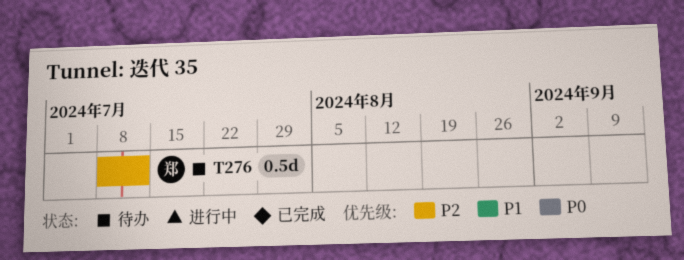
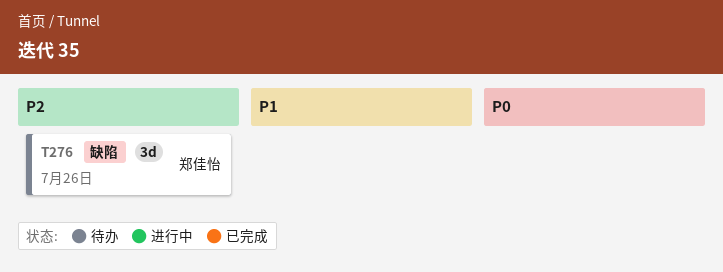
T276, estimate: 0.5d -> 3d
T276, due: Jul 12 -> Jul 26

